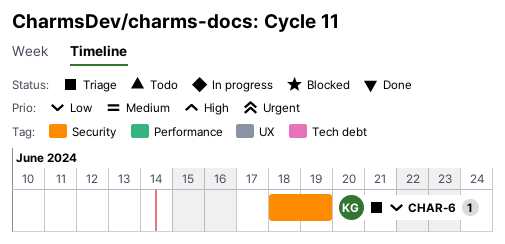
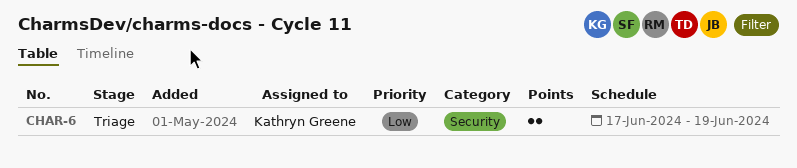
CHAR-6, estimate: 1 -> 2
CHAR-6, start: Jun 18 -> Jun 17

